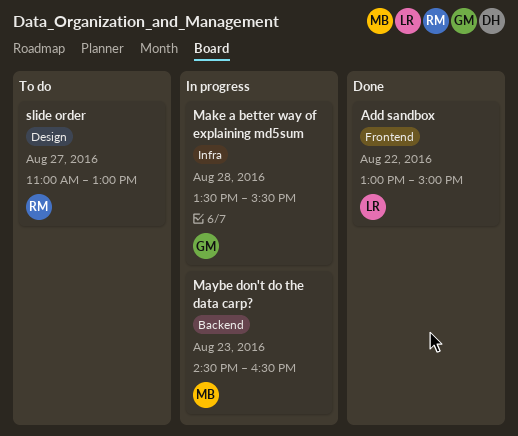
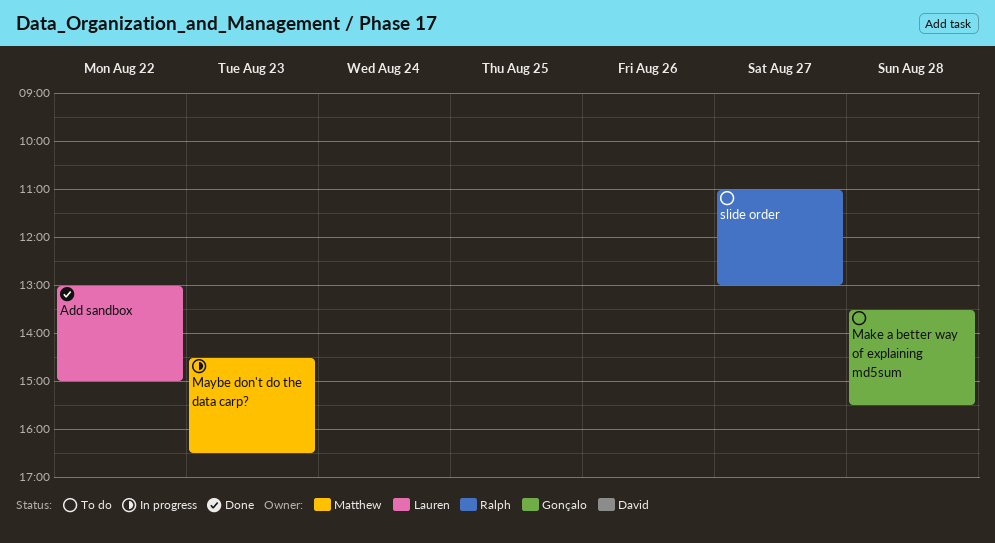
Make a better way of explaining md5sum, status: In progress -> To do

